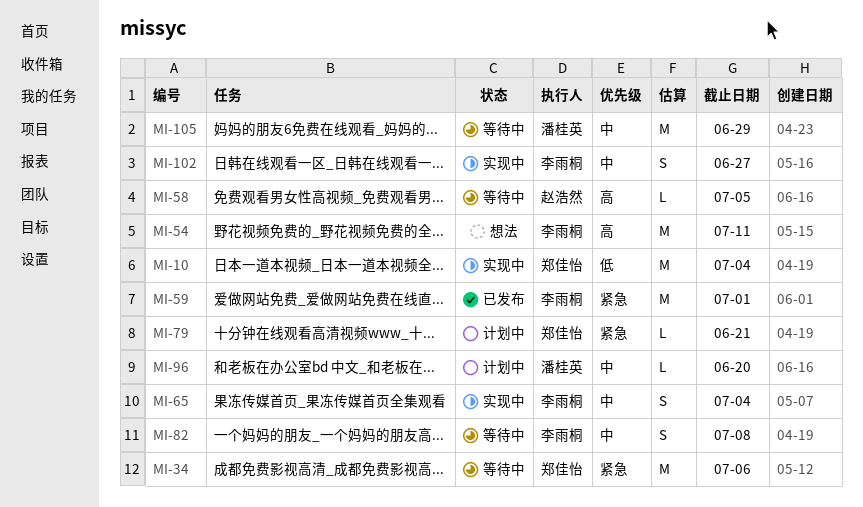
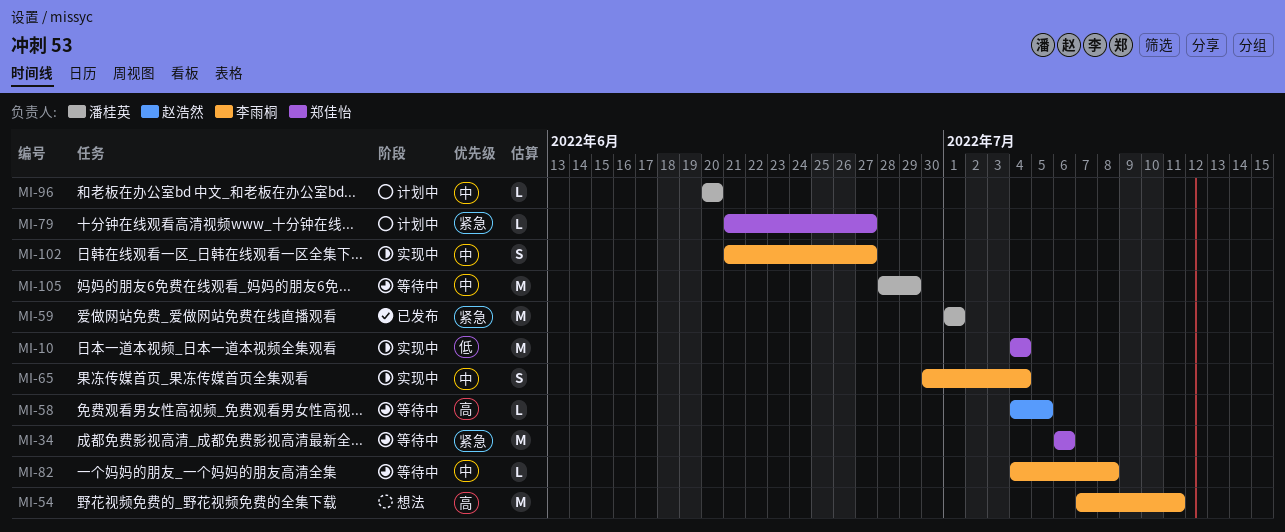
MI-59, owner: 李雨桐 -> 潘桂英
MI-79, due: Jun 21 -> Jun 27
MI-82, estimate: S -> L

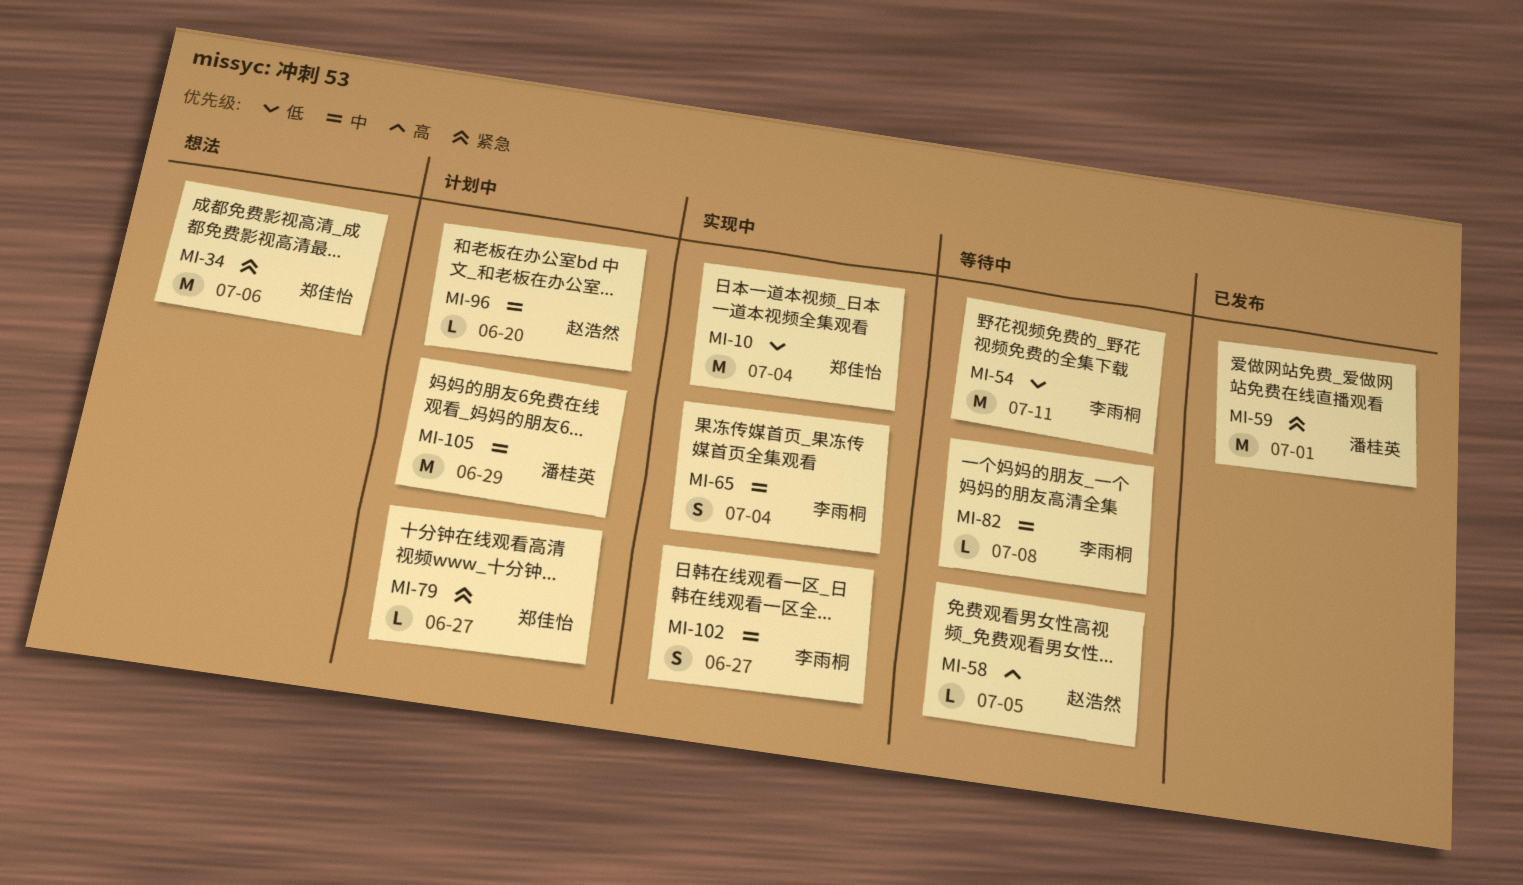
MI-34, status: 等待中 -> 想法
MI-54, status: 想法 -> 等待中
MI-54, priority: 高 -> 低
MI-96, owner: 潘桂英 -> 赵浩然
MI-105, status: 等待中 -> 计划中

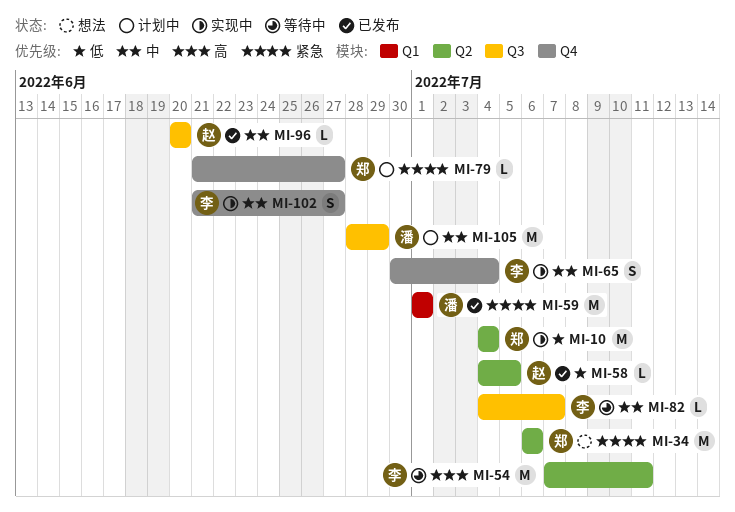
MI-54, priority: 低 -> 高
MI-58, status: 等待中 -> 已发布
MI-58, priority: 高 -> 低
MI-82, due: Jul 8 -> Jul 7
MI-96, status: 计划中 -> 已发布

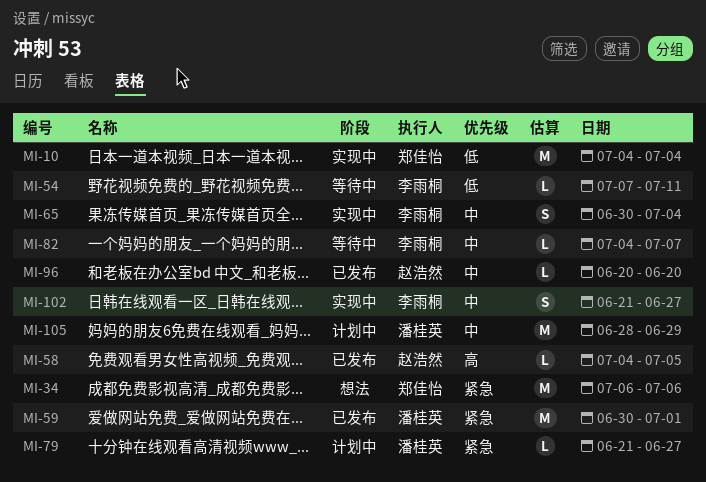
MI-54, priority: 高 -> 低
MI-54, estimate: M -> L
MI-58, priority: 低 -> 高
MI-59, start: Jul 1 -> Jun 30
MI-79, owner: 郑佳怡 -> 潘桂英

